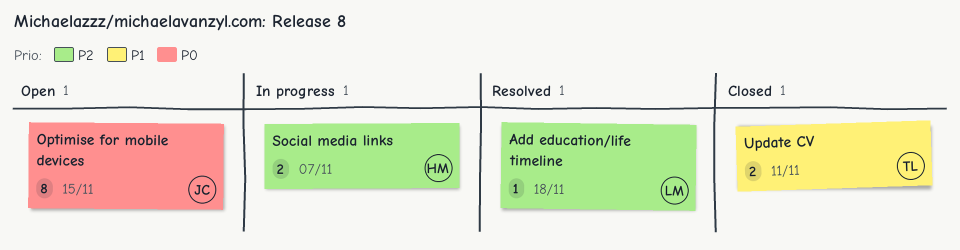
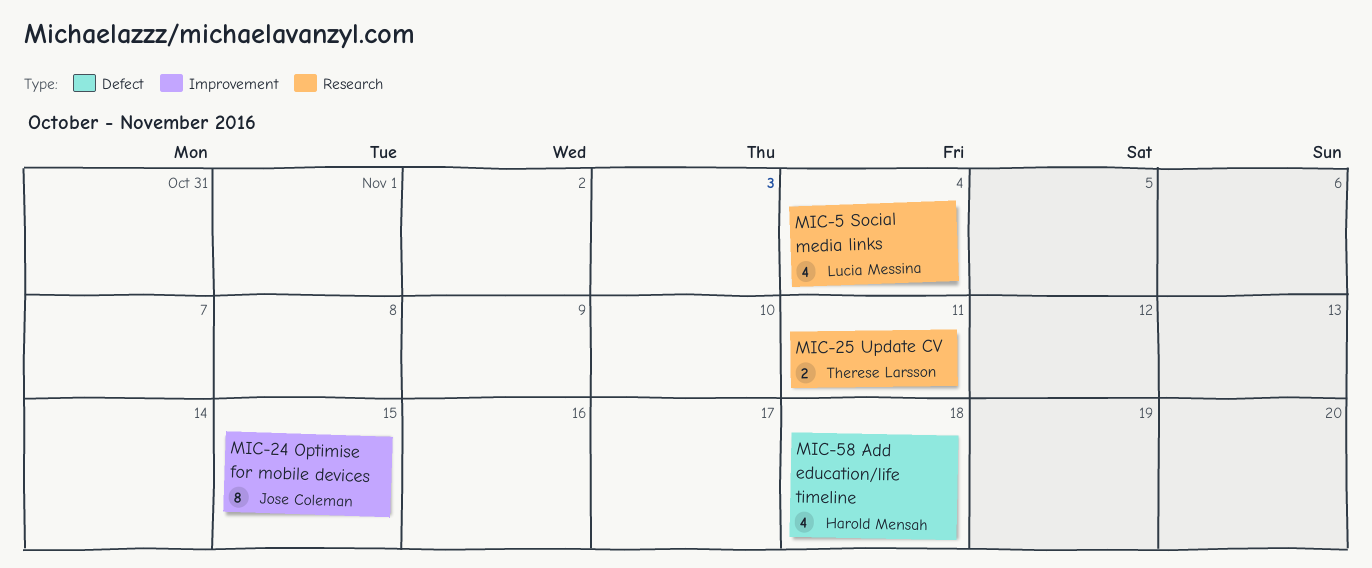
Add education/life timeline, owner: Lucia Messina -> Harold Mensah
Add education/life timeline, estimate: 1 -> 4
Social media links, owner: Harold Mensah -> Lucia Messina
Social media links, estimate: 2 -> 4
Social media links, due: Nov 7 -> Nov 4

